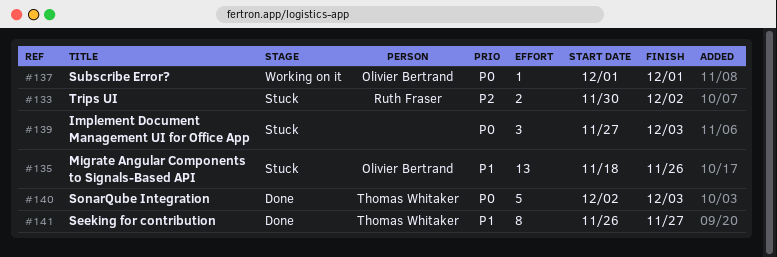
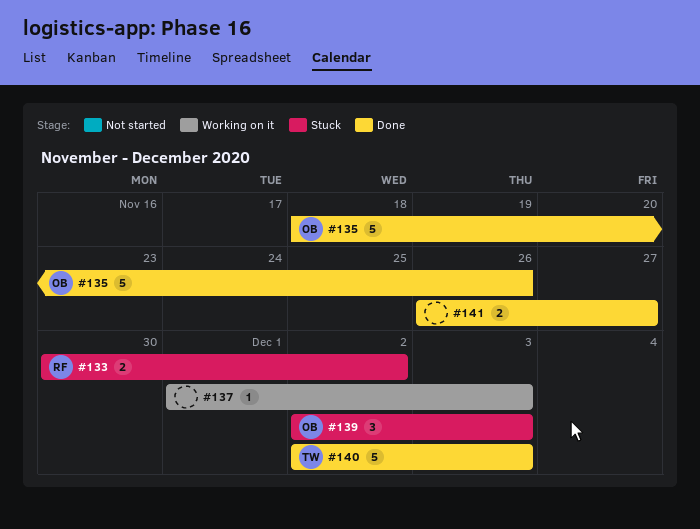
#135, status: Stuck -> Done
#135, estimate: 13 -> 5
#137, owner: Olivier Bertrand -> none
#137, due: Dec 1 -> Dec 3
#139, owner: none -> Olivier Bertrand
#139, start: Nov 27 -> Dec 2
#141, owner: Thomas Whitaker -> none
#141, estimate: 8 -> 2

